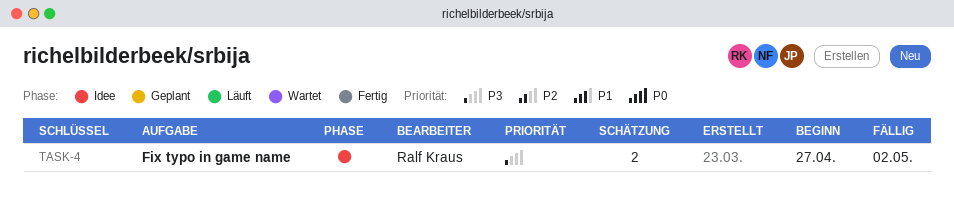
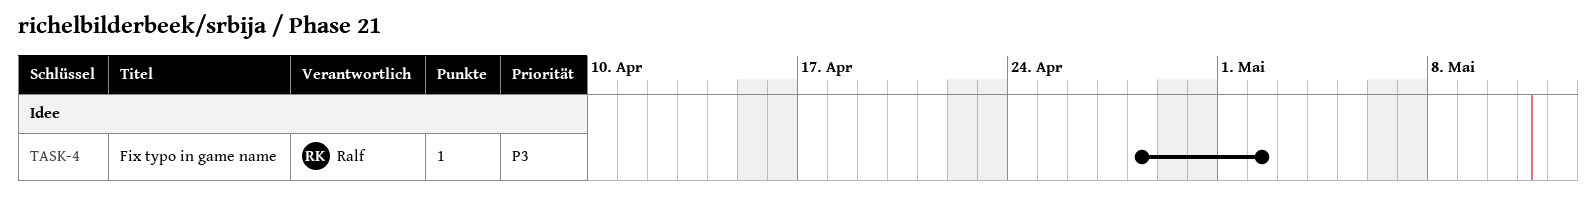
TASK-4, estimate: 2 -> 1
TASK-4, start: Apr 27 -> Apr 28

